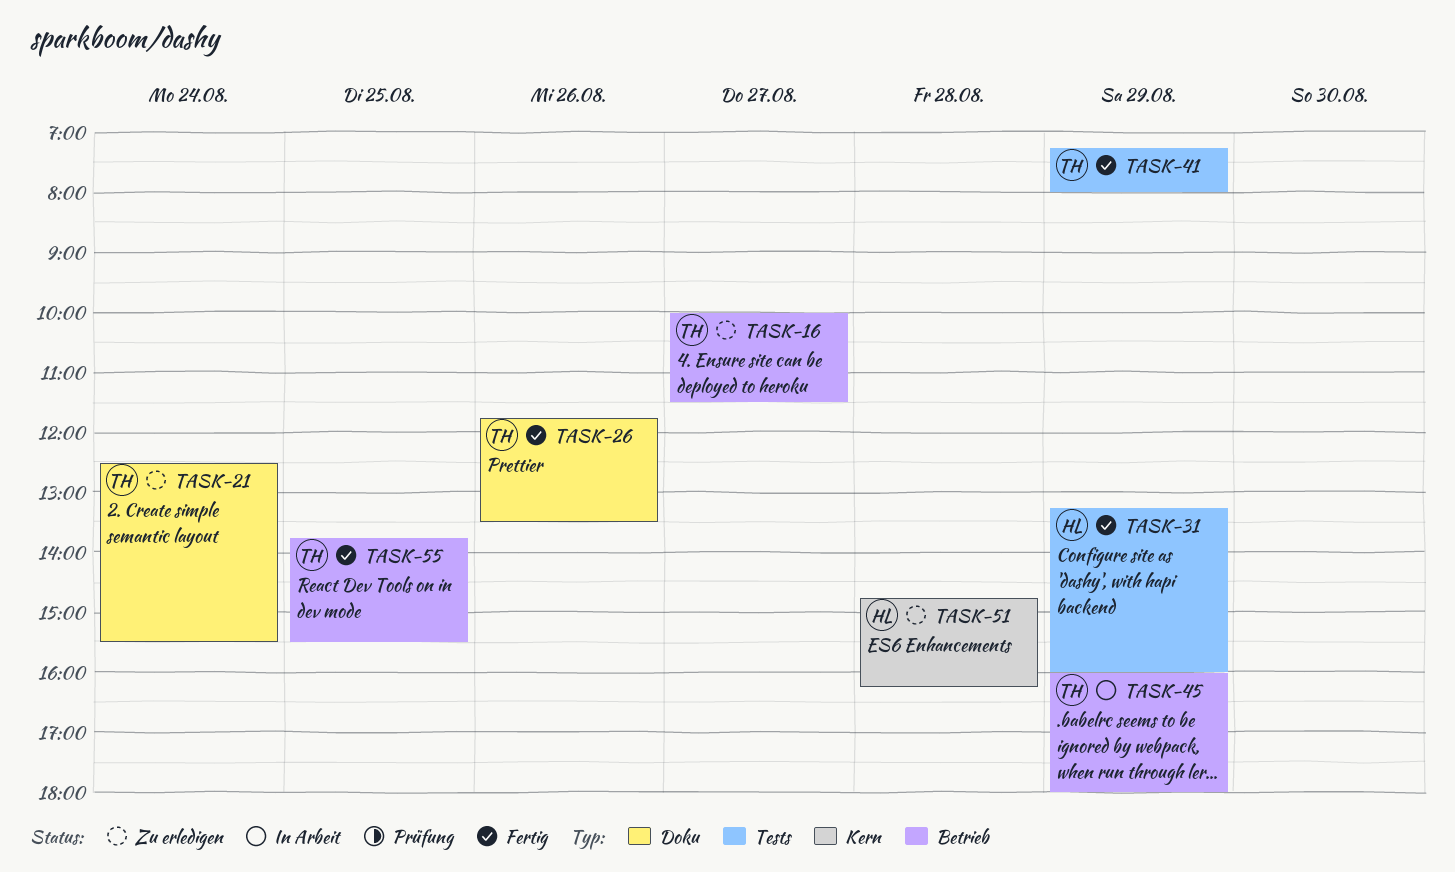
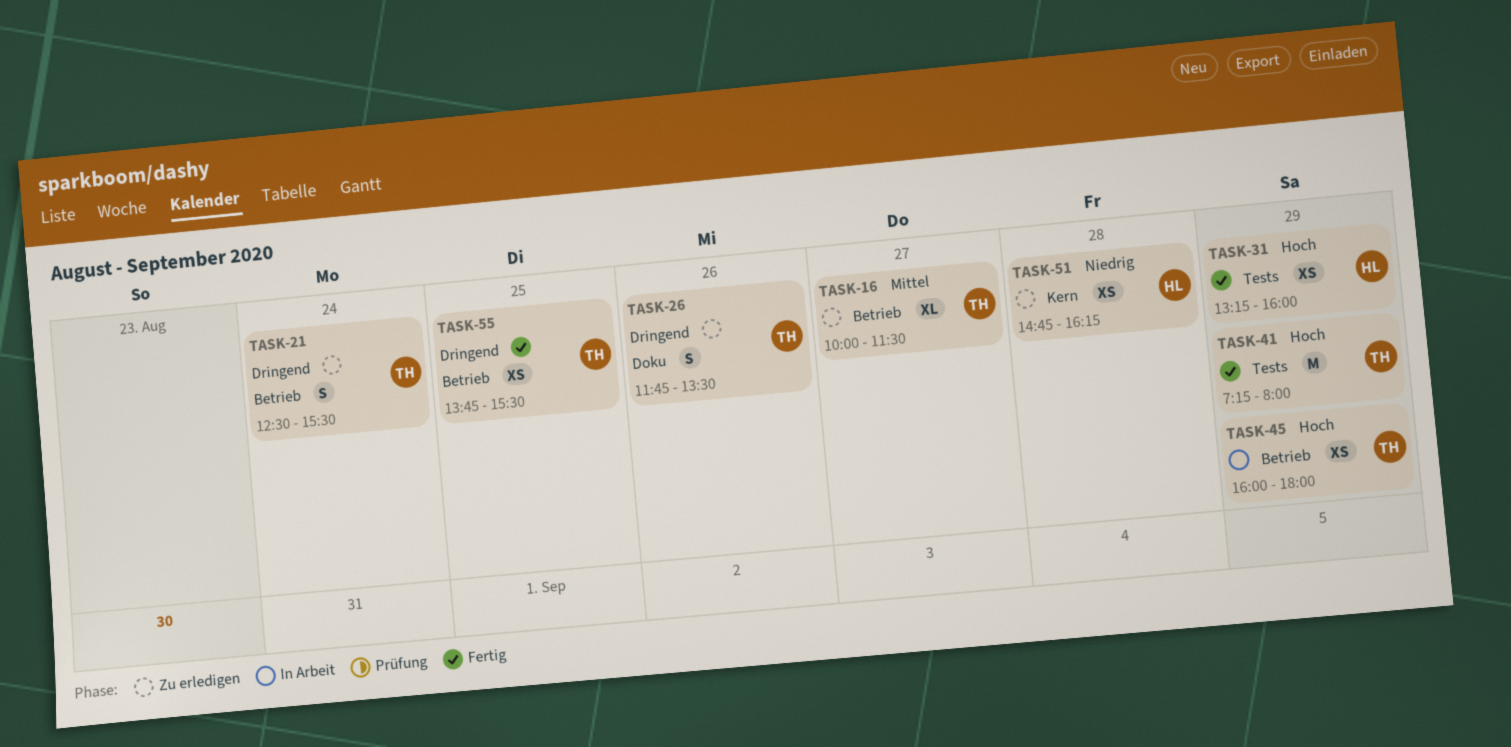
TASK-21, label: Doku -> Betrieb
TASK-26, status: Fertig -> Zu erledigen

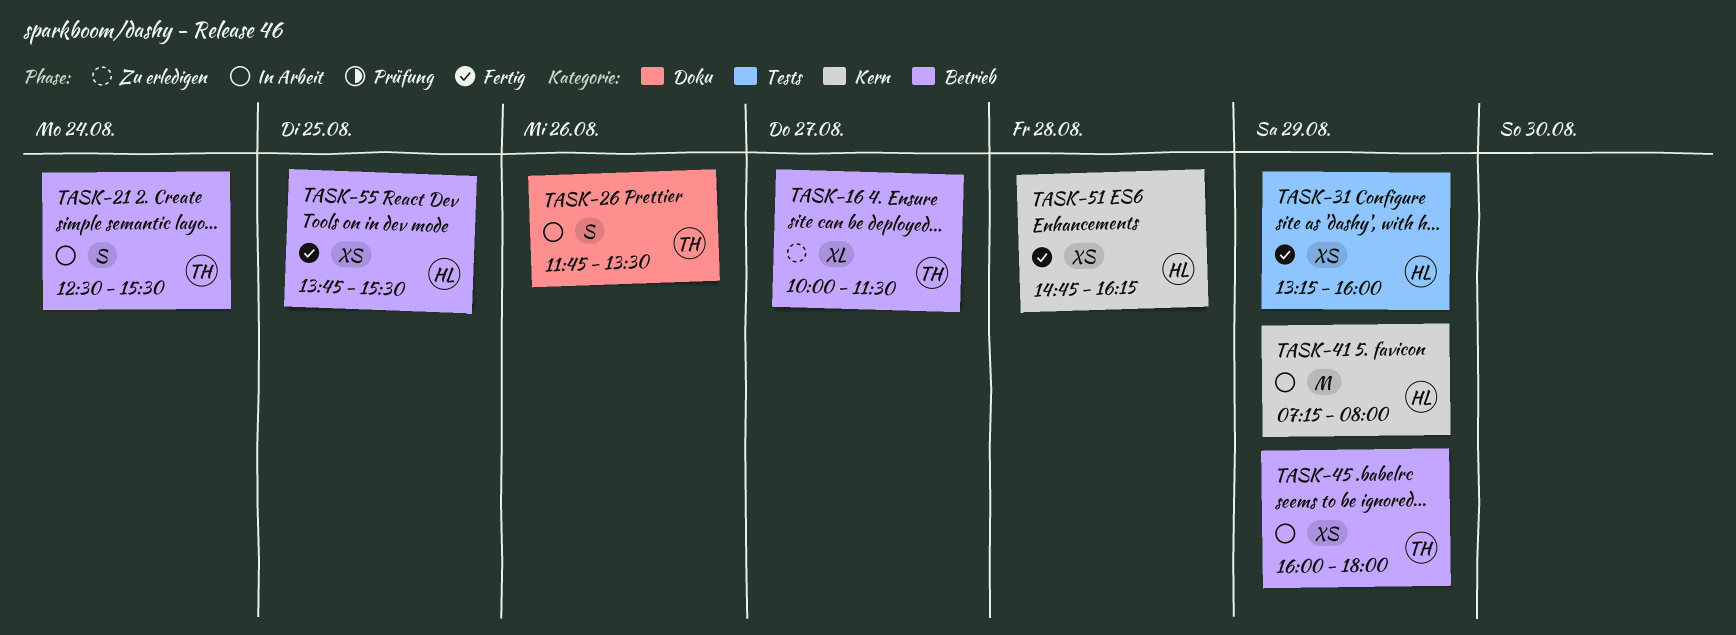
TASK-21, status: Zu erledigen -> In Arbeit
TASK-26, status: Zu erledigen -> In Arbeit
TASK-41, status: Fertig -> In Arbeit
TASK-41, owner: TH -> HL
TASK-41, label: Tests -> Kern
TASK-51, status: Zu erledigen -> Fertig
TASK-55, owner: TH -> HL

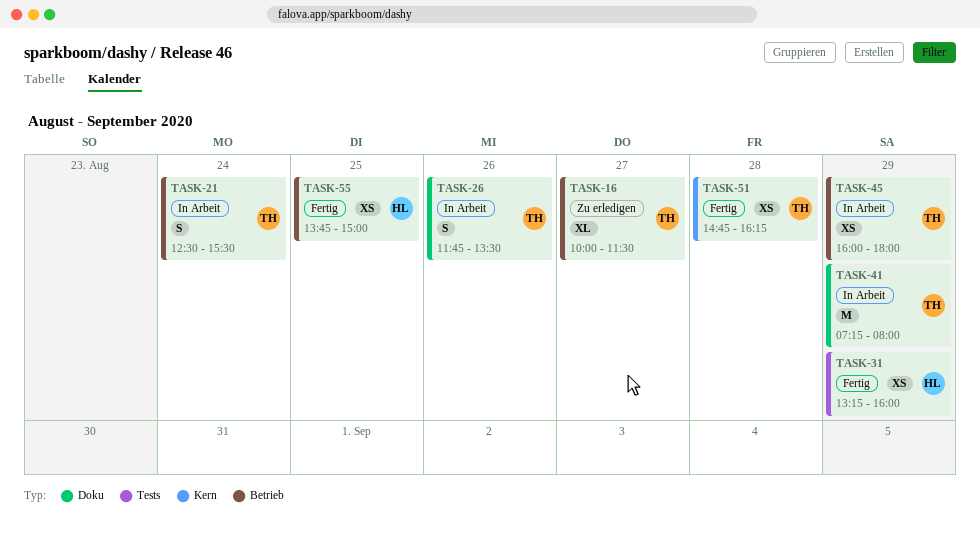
TASK-41, owner: HL -> TH
TASK-41, label: Kern -> Doku
TASK-51, owner: HL -> TH
TASK-55, ends: 15:30 -> 15:00

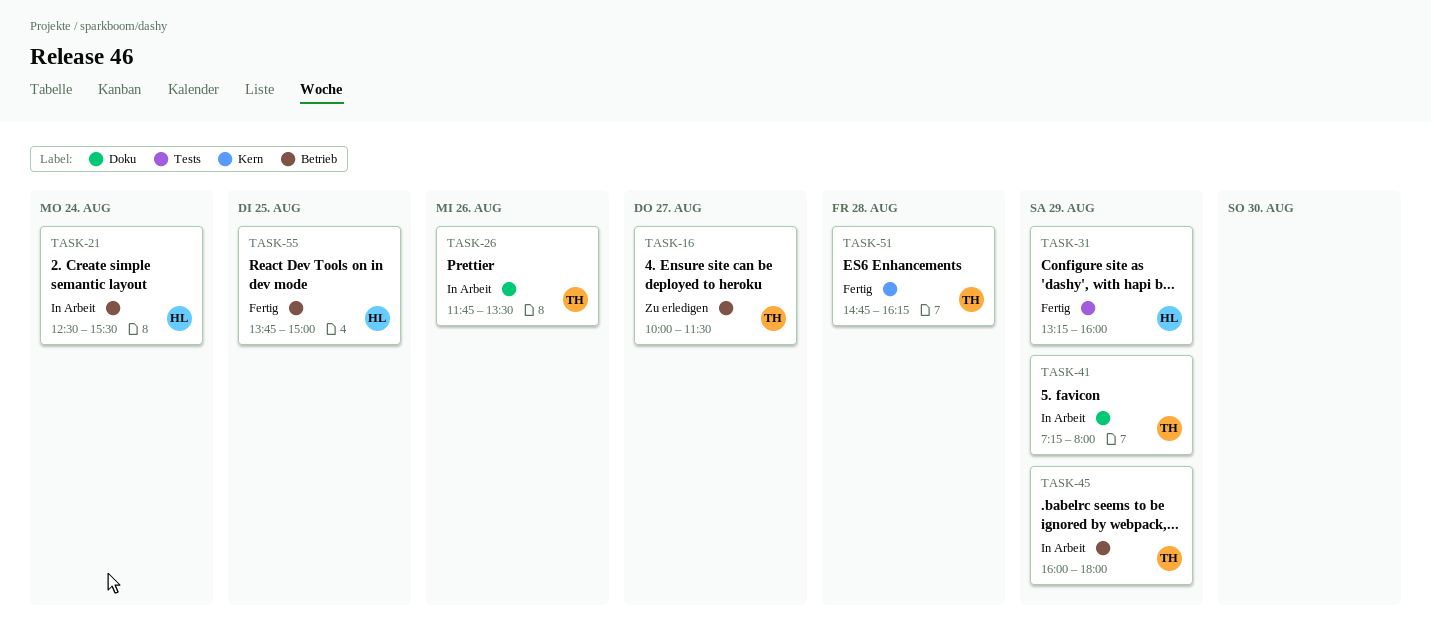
TASK-21, owner: TH -> HL

